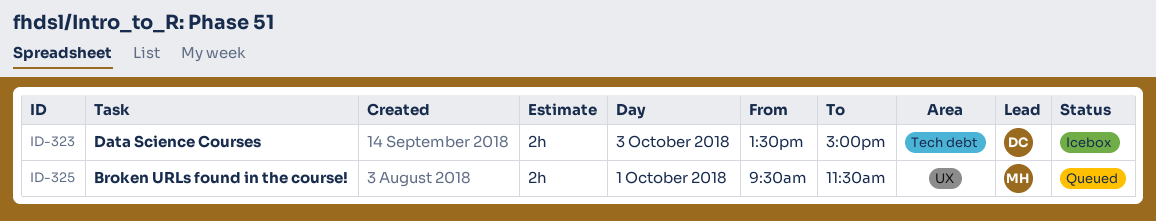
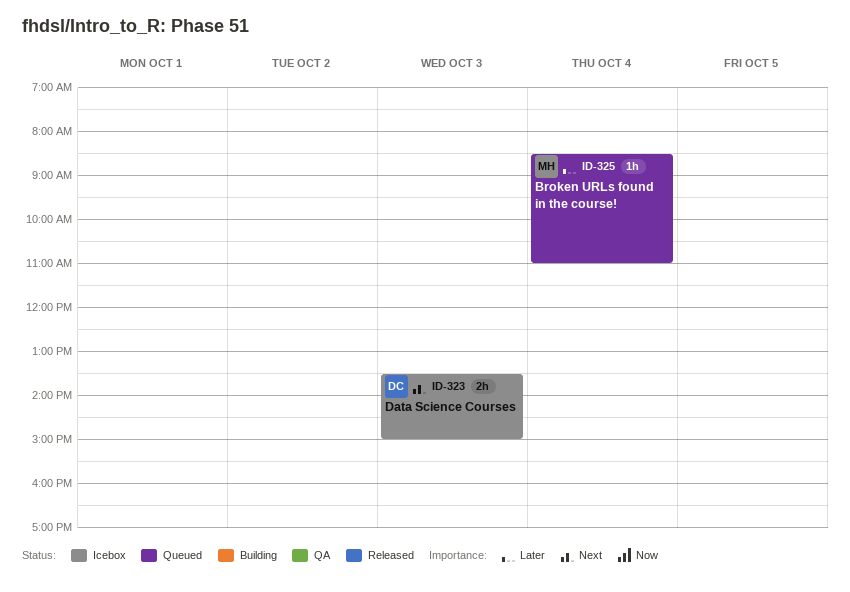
ID-325, estimate: 2h -> 1h
ID-325, day: Oct 1 -> Oct 4
ID-325, begins: 09:30 -> 08:30
ID-325, ends: 11:30 -> 11:00

